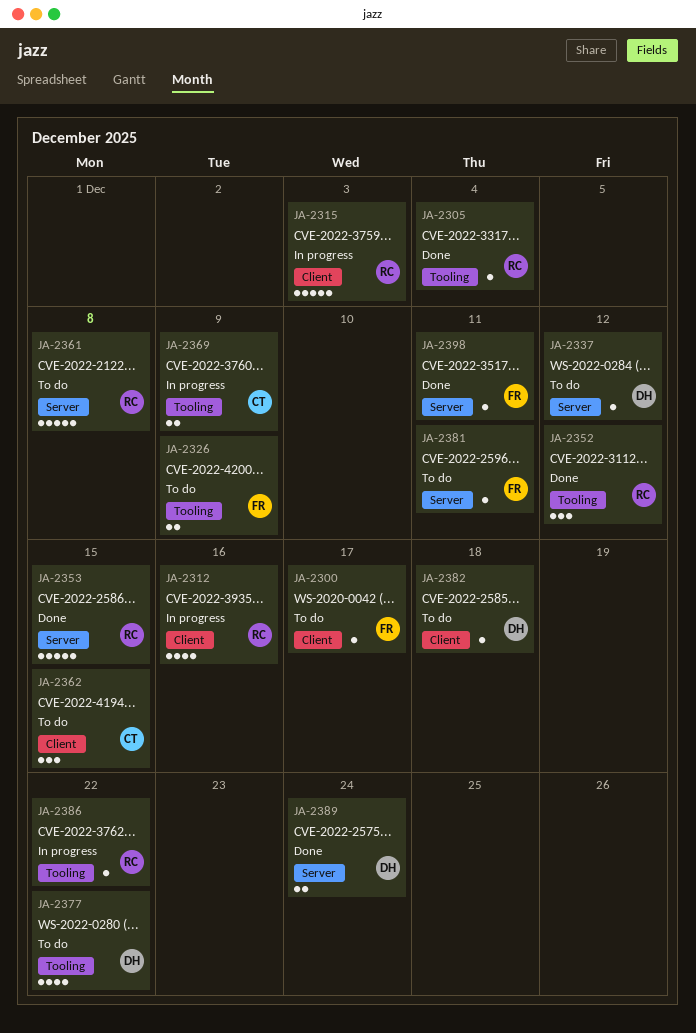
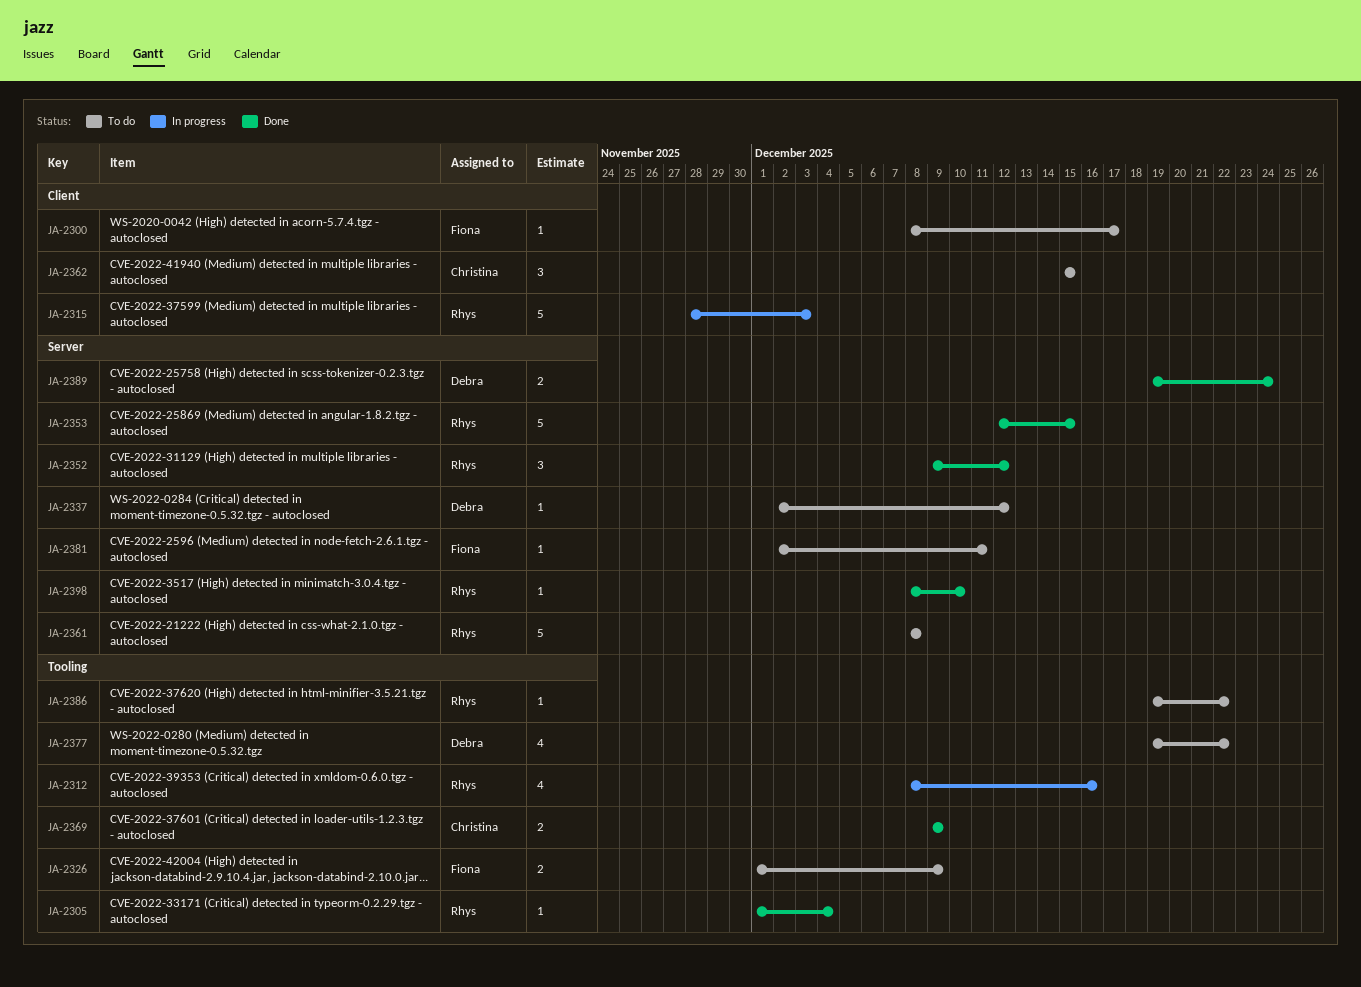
JA-2312, label: Client -> Tooling
JA-2352, label: Tooling -> Server
JA-2369, status: In progress -> Done
JA-2382: present -> none
JA-2386, status: In progress -> To do
JA-2398, owner: Fiona -> Rhys
JA-2398, due: Dec 11 -> Dec 10

